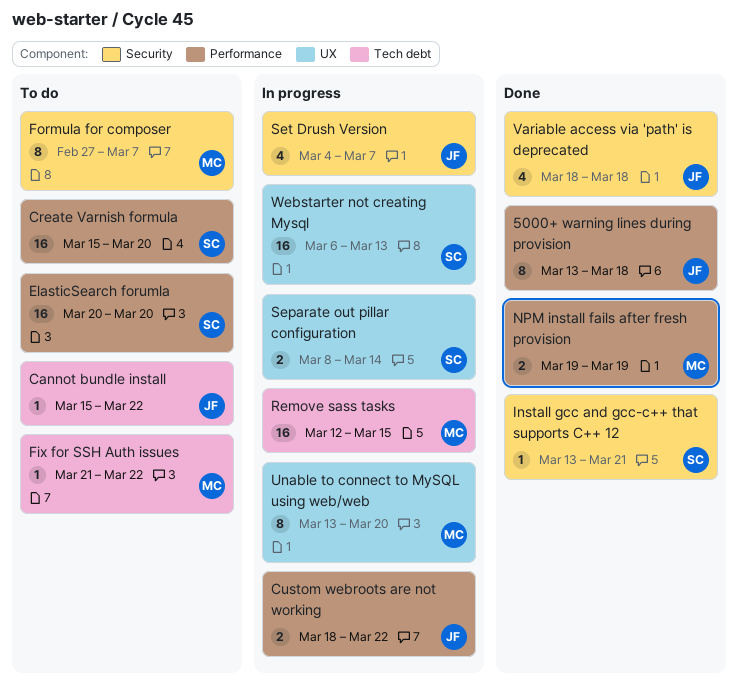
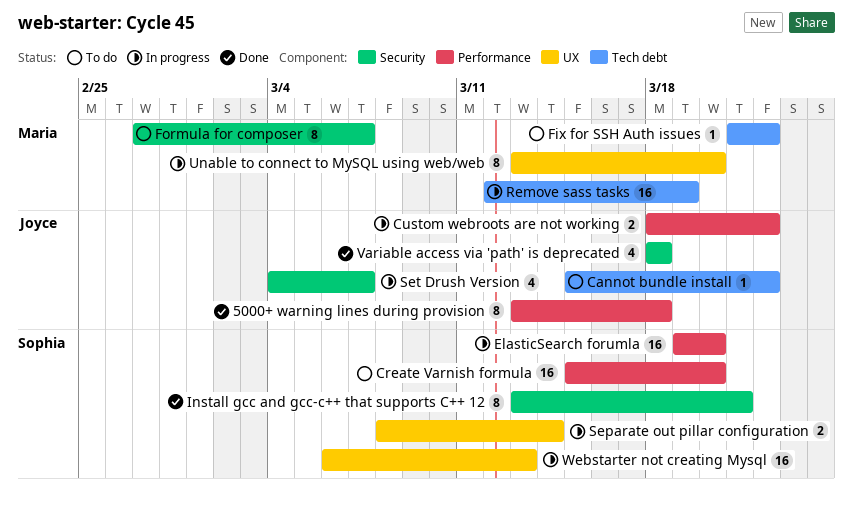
ElasticSearch forumla, status: To do -> In progress
ElasticSearch forumla, start: Mar 20 -> Mar 19
Install gcc and gcc-c++ that supports C++ 12, estimate: 1 -> 8
NPM install fails after fresh provision: present -> none
Remove sass tasks, due: Mar 15 -> Mar 19

